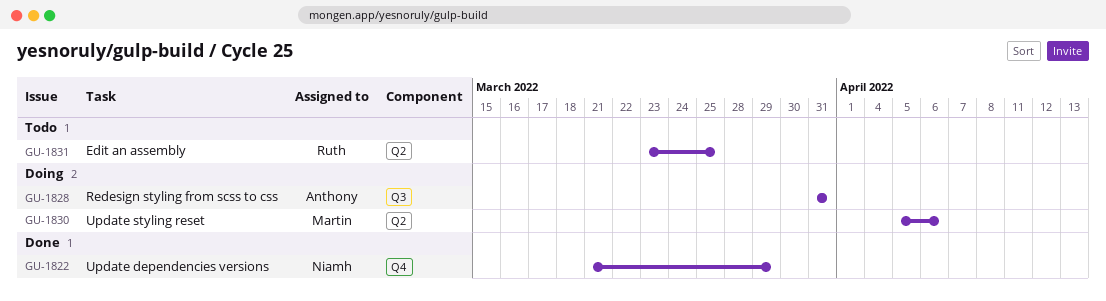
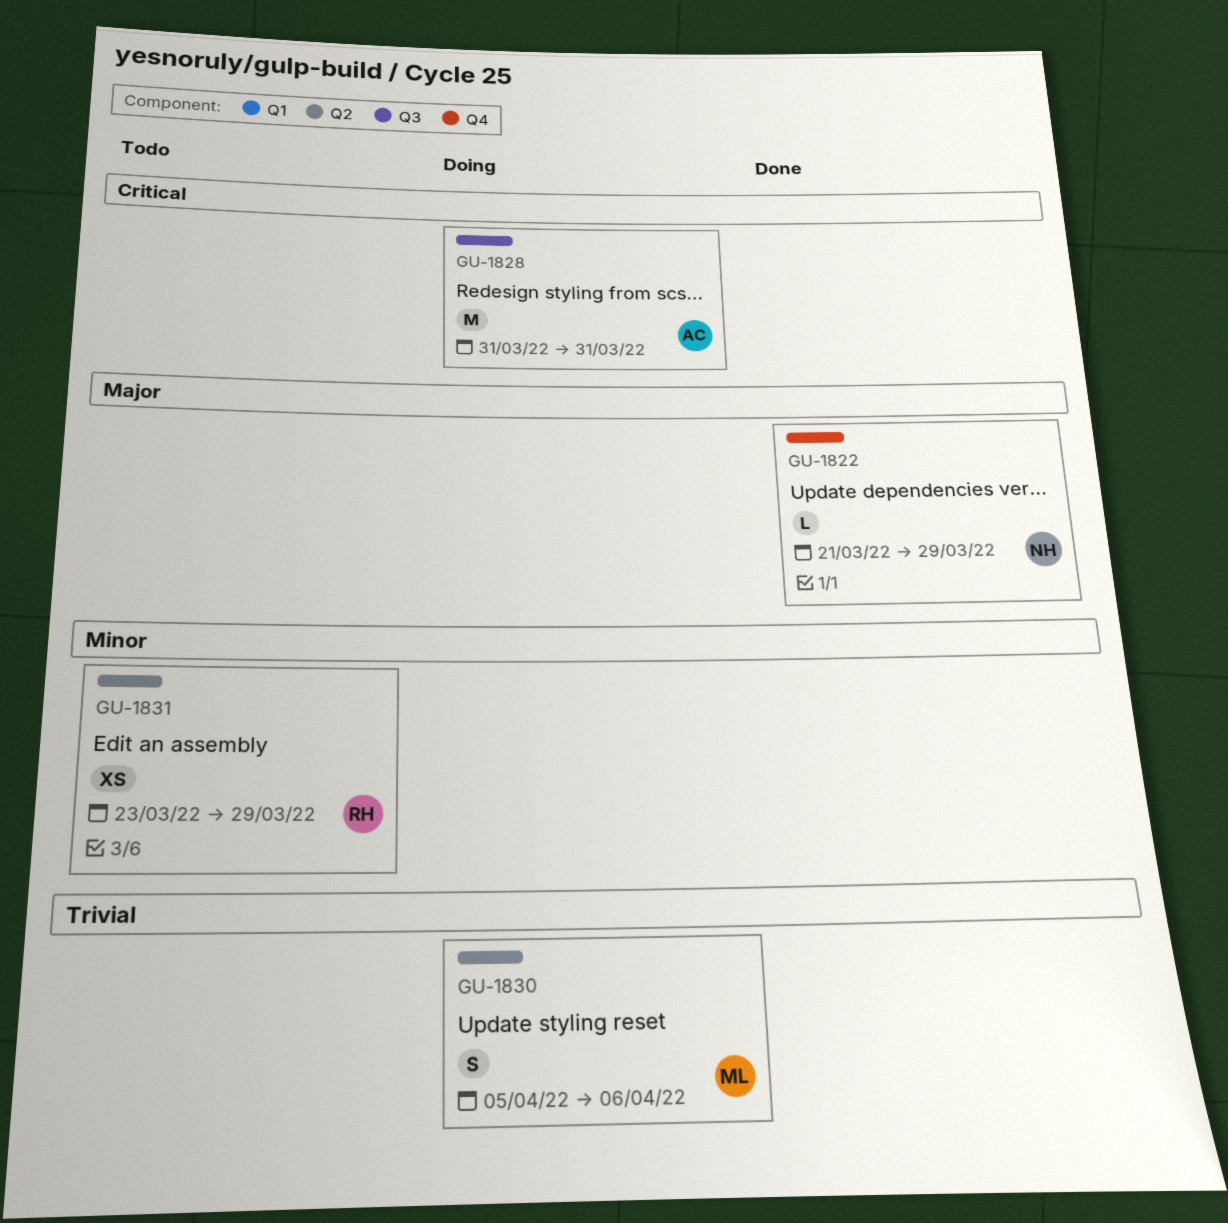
GU-1831, due: Mar 25 -> Mar 29

